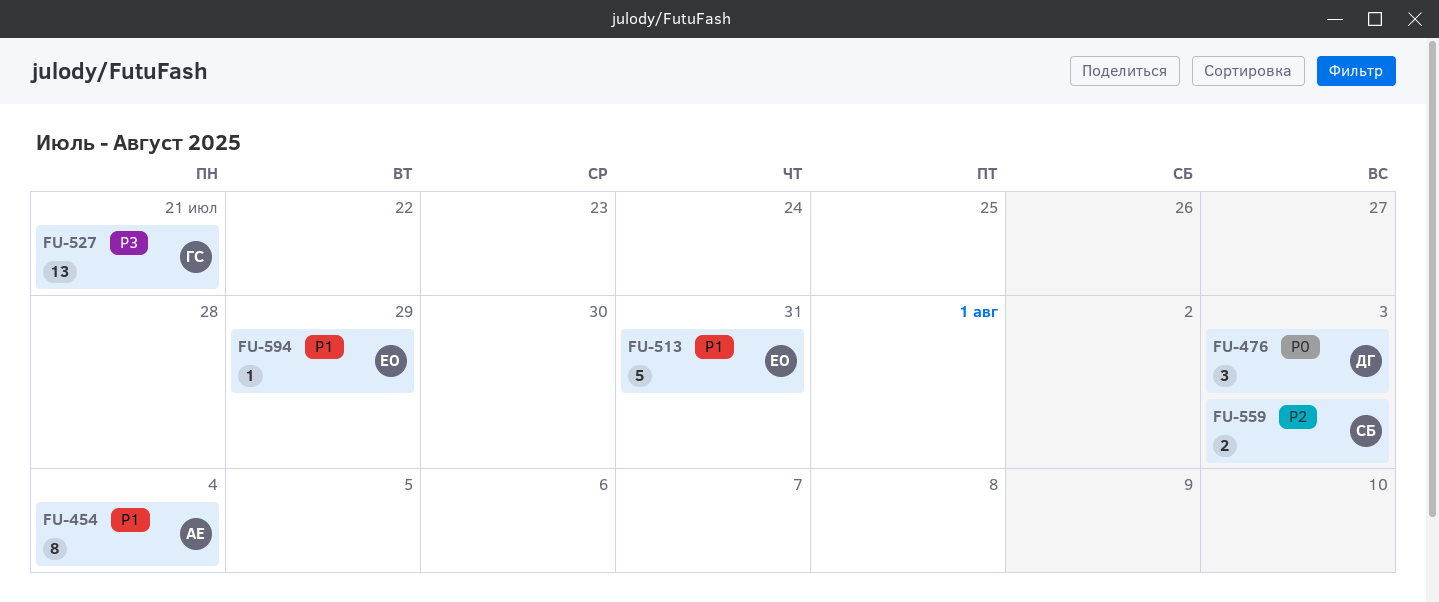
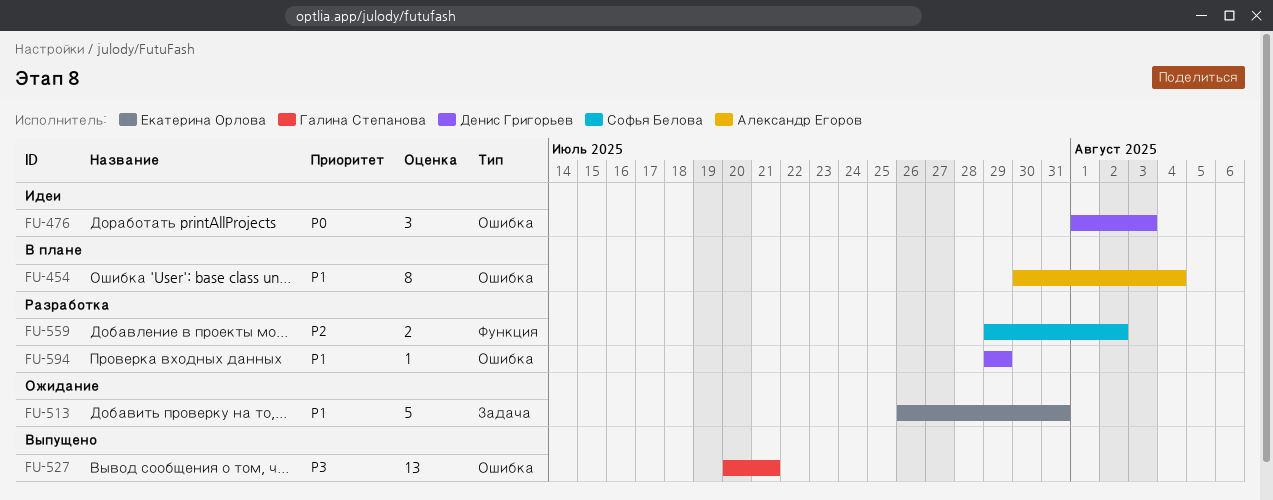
FU-559, due: Aug 3 -> Aug 2
FU-594, owner: Екатерина Орлова -> Денис Григорьев

